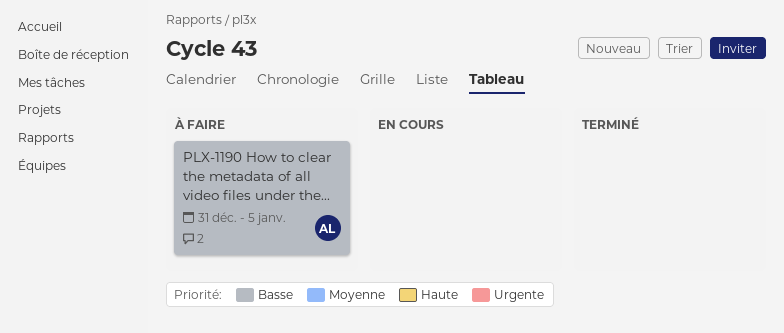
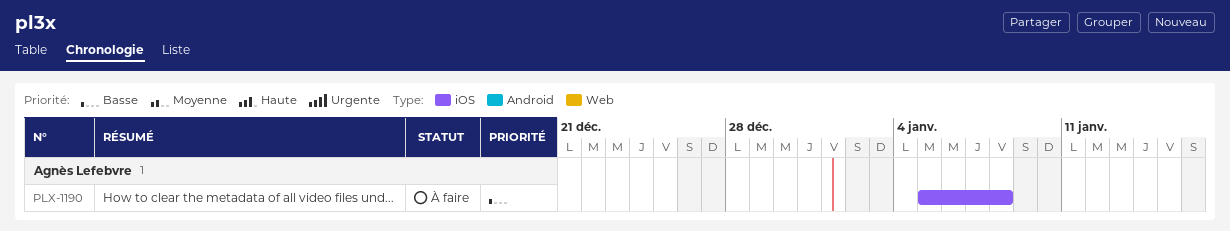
PLX-1190, start: Dec 31 -> Jan 5
PLX-1190, due: Jan 5 -> Jan 8

